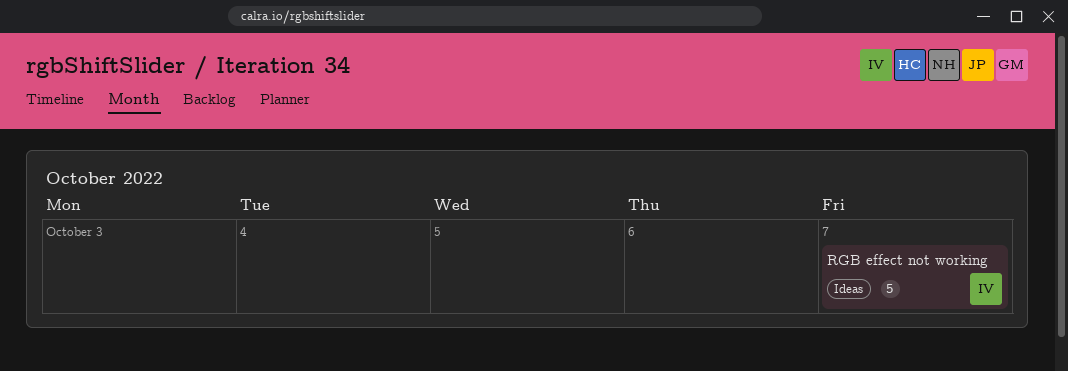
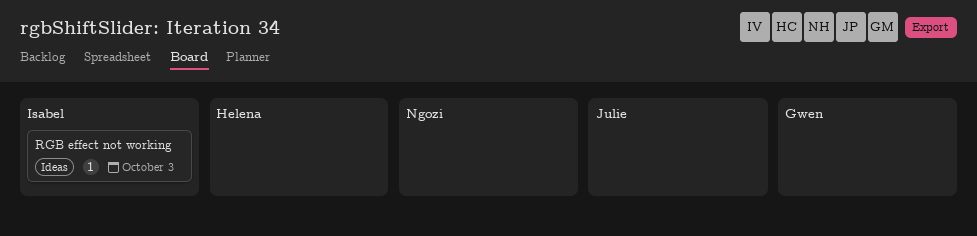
RGB effect not working, estimate: 5 -> 1
RGB effect not working, due: Oct 7 -> Oct 3

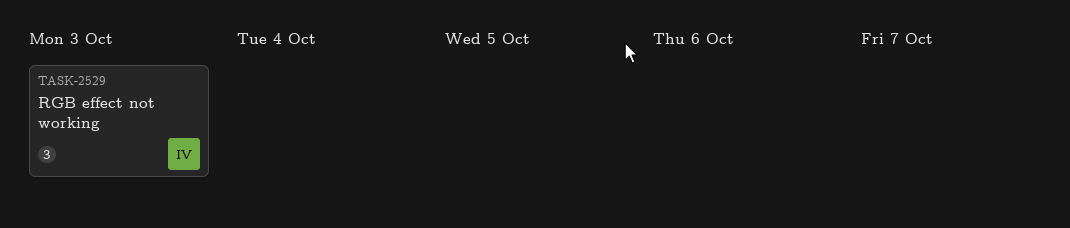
RGB effect not working, estimate: 1 -> 3

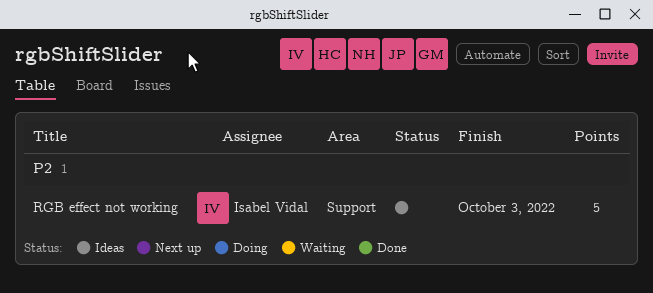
RGB effect not working, estimate: 3 -> 5

